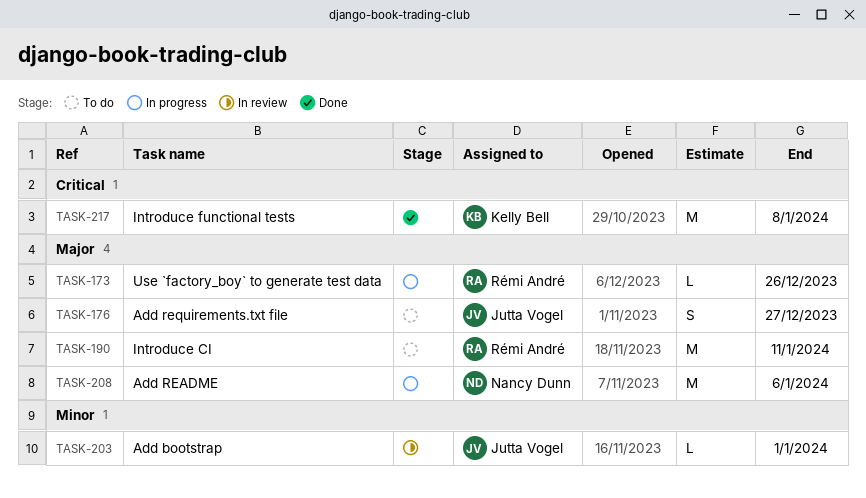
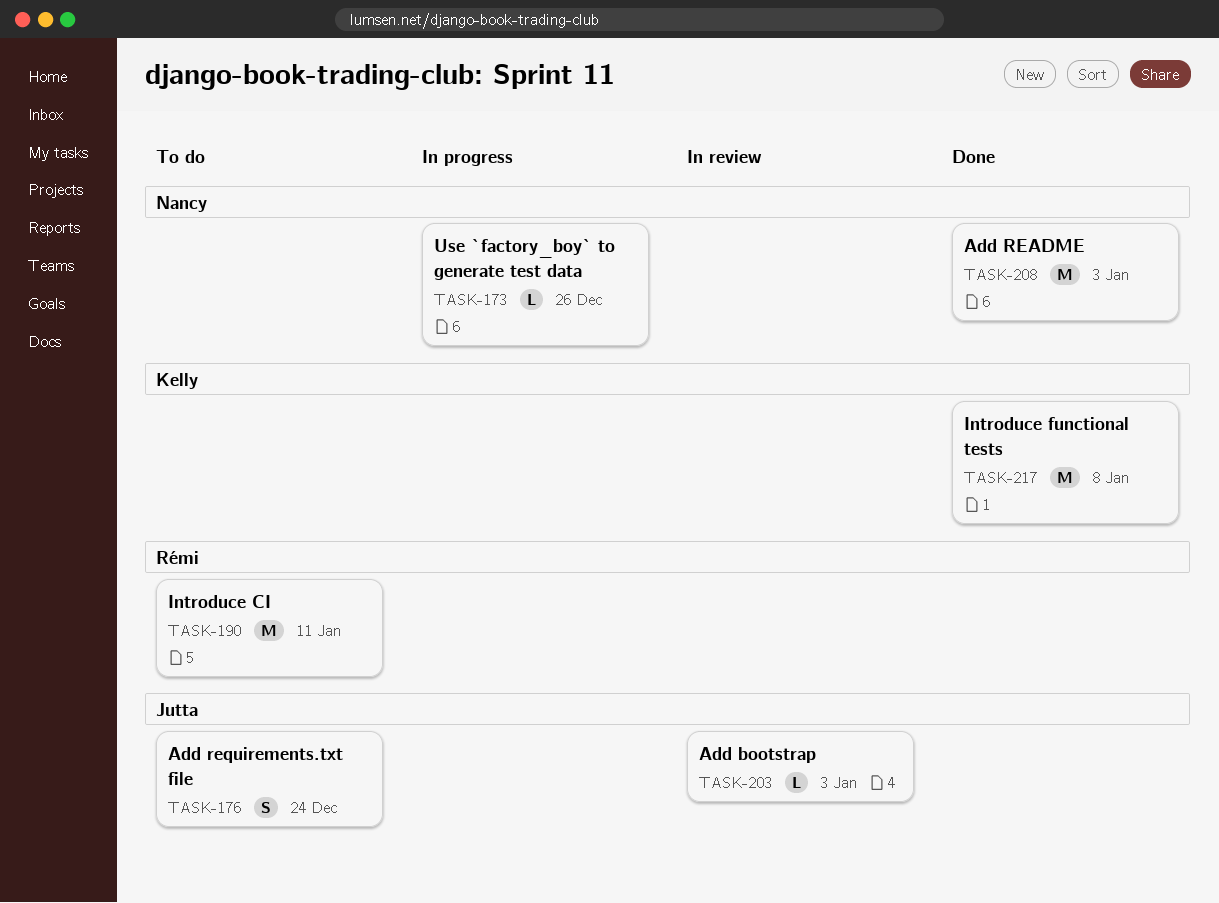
TASK-173, owner: Rémi André -> Nancy Dunn
TASK-176, due: Dec 27 -> Dec 24
TASK-203, due: Jan 1 -> Jan 3
TASK-208, status: In progress -> Done
TASK-208, due: Jan 6 -> Jan 3

